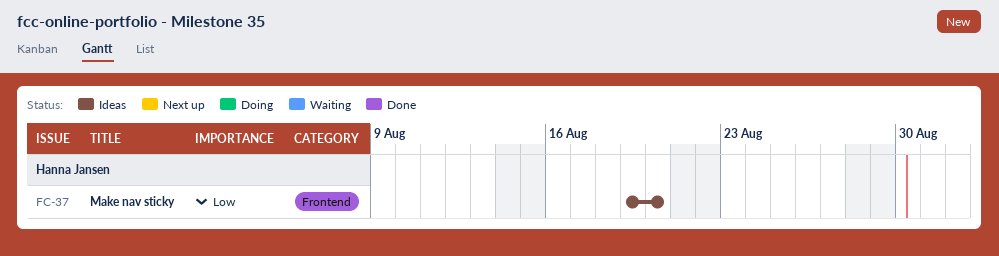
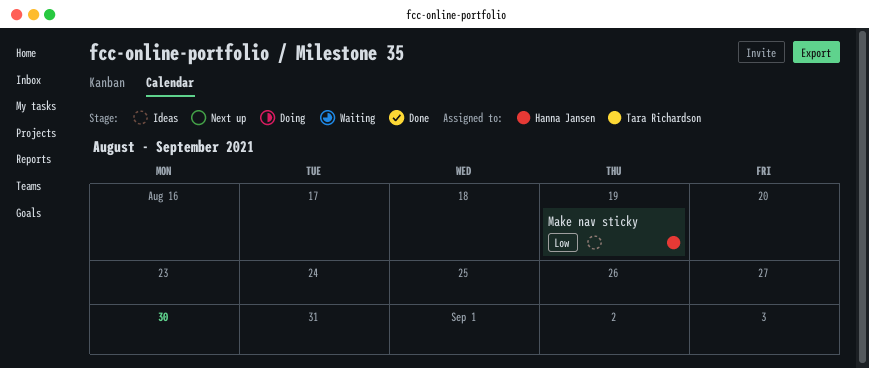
Make nav sticky, due: Aug 20 -> Aug 19

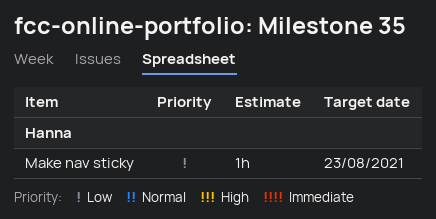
Make nav sticky, due: Aug 19 -> Aug 23

